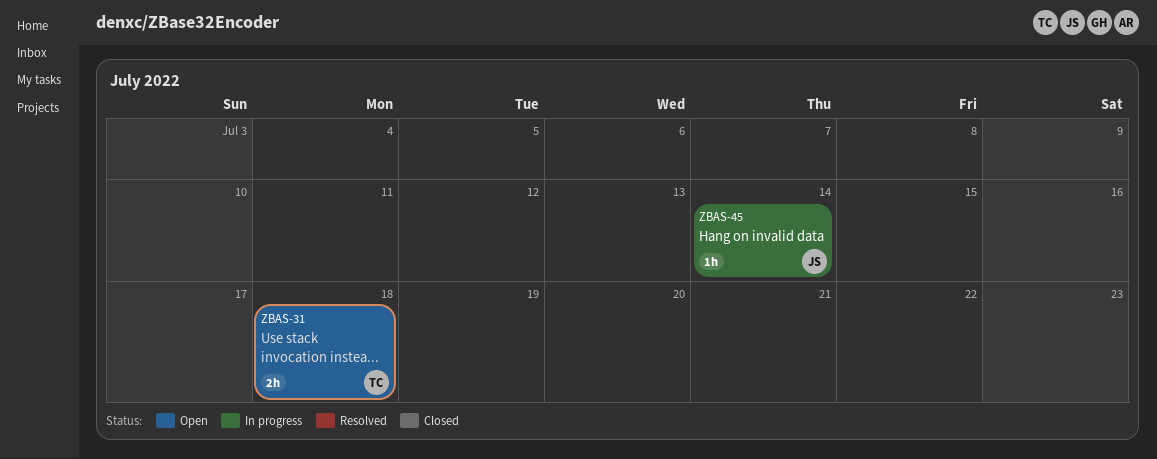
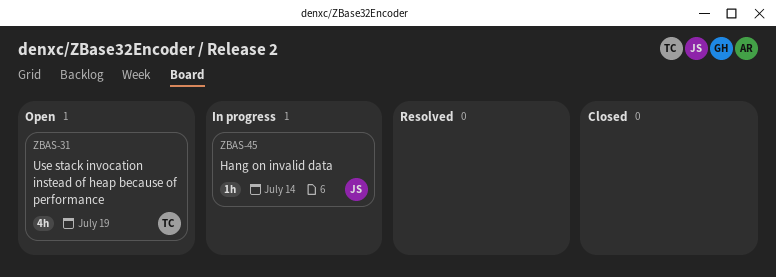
ZBAS-31, estimate: 2h -> 4h
ZBAS-31, due: Jul 18 -> Jul 19

